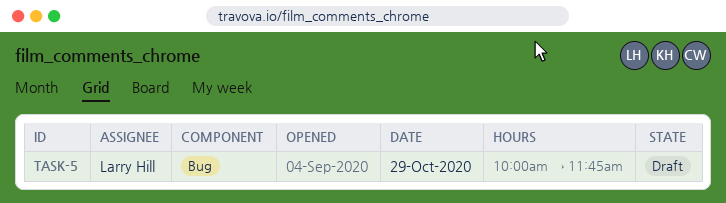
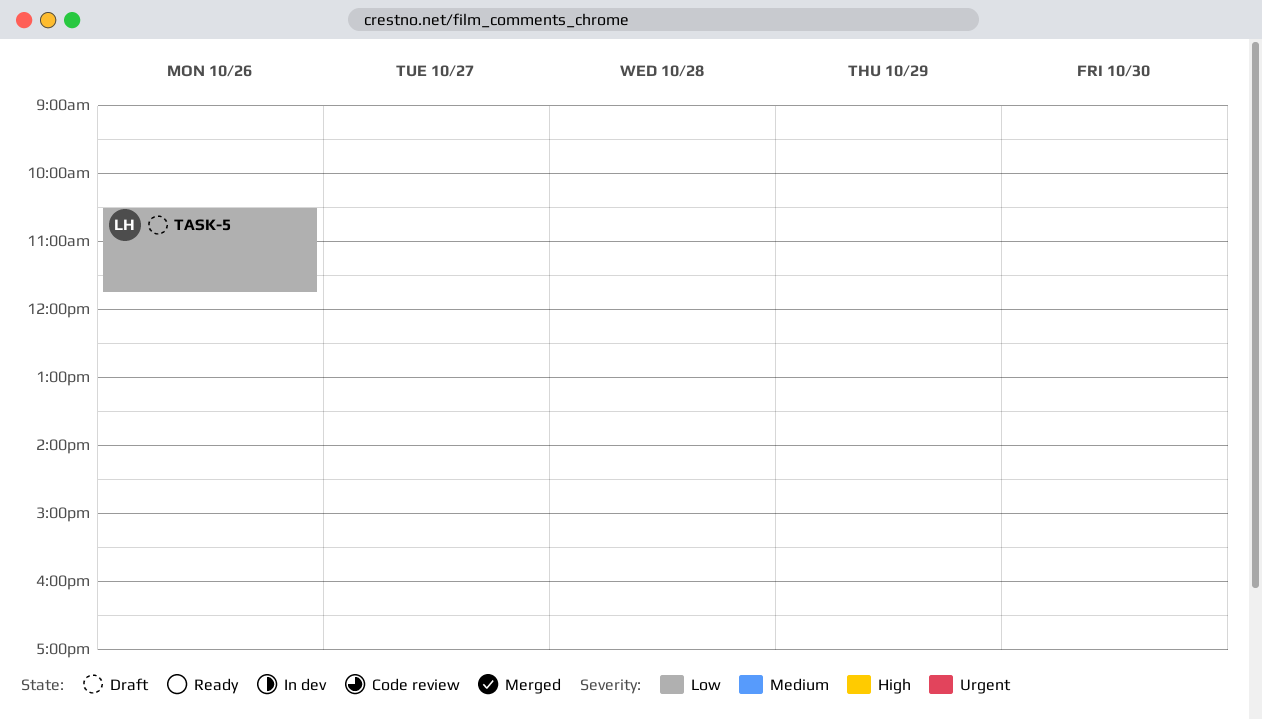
TASK-5, day: Oct 29 -> Oct 26
TASK-5, begins: 10:00 -> 10:30

